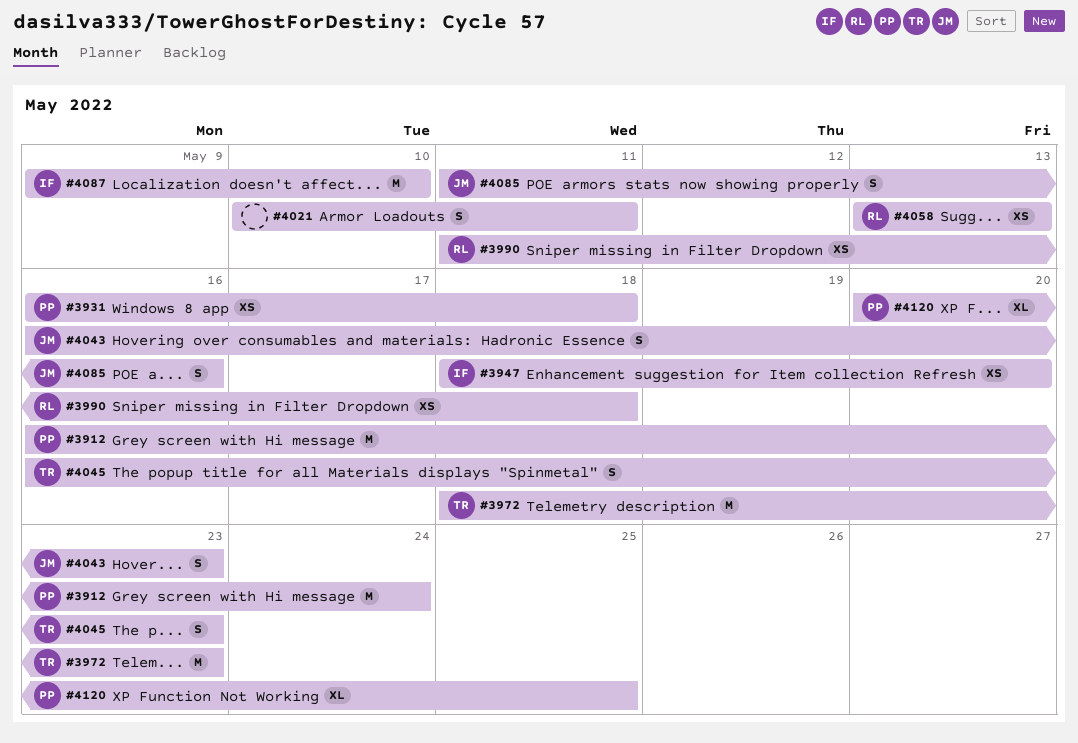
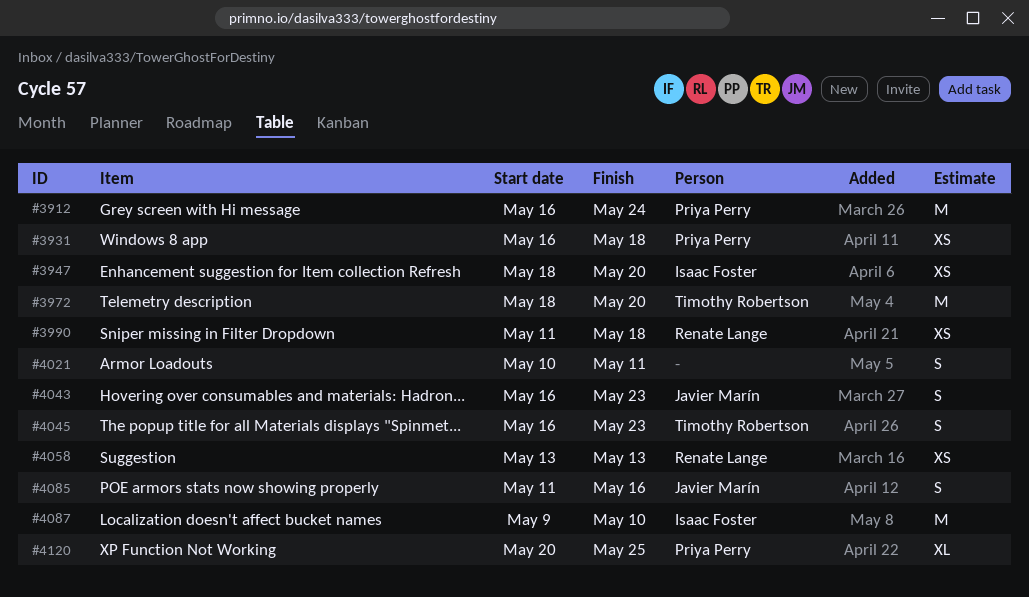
#3972, due: May 23 -> May 20

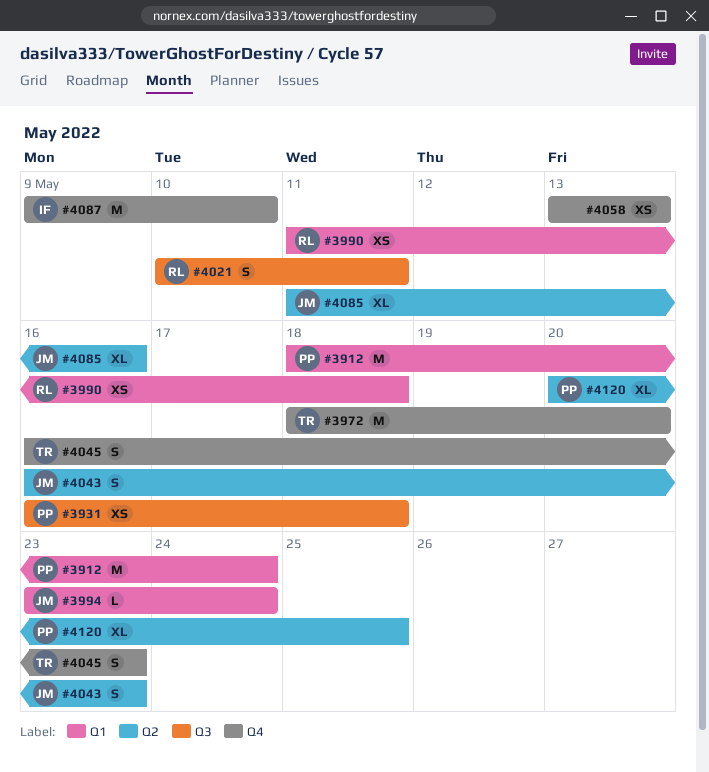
#3912, start: May 16 -> May 18
#3947: present -> none
#3994: none -> present
#4021, owner: none -> Renate Lange
#4058, owner: Renate Lange -> none
#4085, estimate: S -> XL

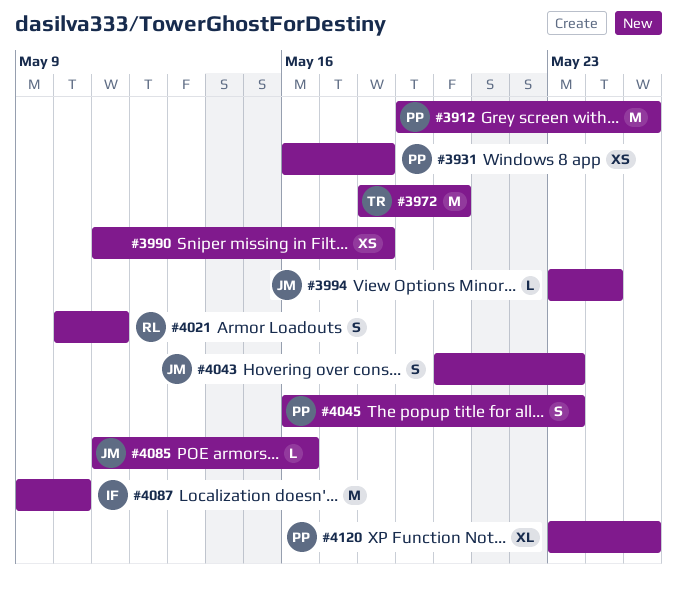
#3912, start: May 18 -> May 19
#3912, due: May 24 -> May 25
#3990, owner: RL -> none
#4043, start: May 16 -> May 20
#4045, owner: TR -> PP
#4058: present -> none
#4085, estimate: XL -> L
#4120, start: May 20 -> May 23

